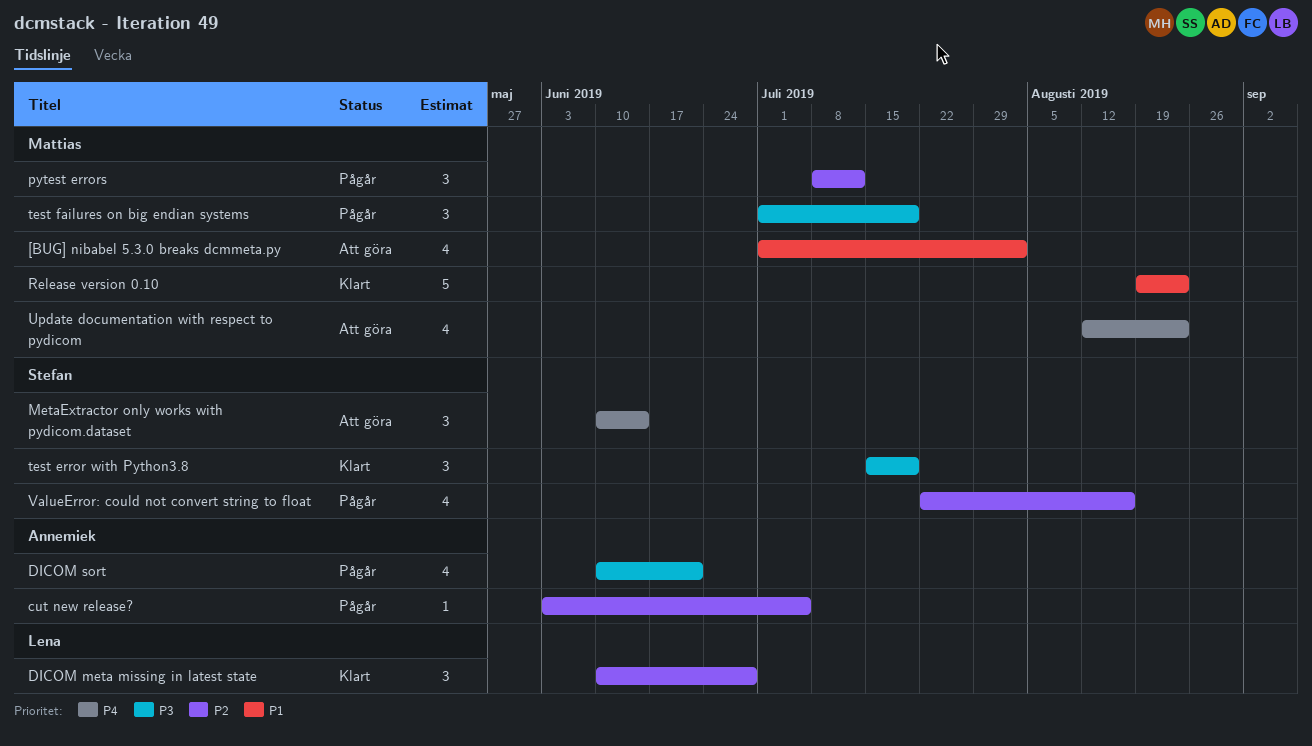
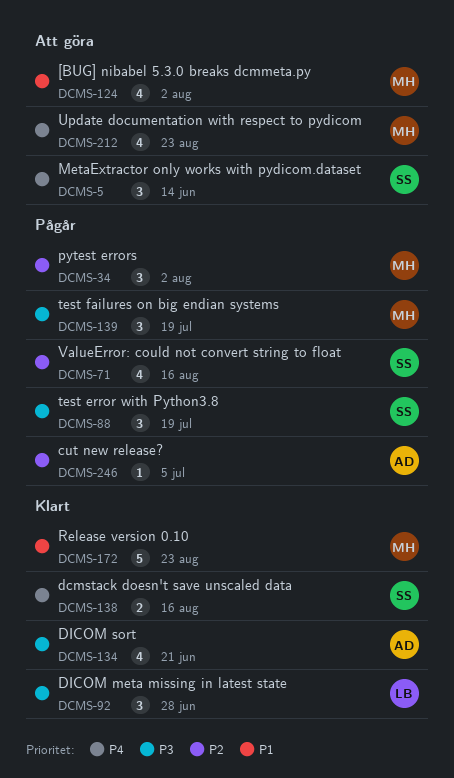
dcmstack doesn't save unscaled data: none -> present
DICOM meta missing in latest state, priority: P2 -> P3
DICOM sort, status: Pågår -> Klart
pytest errors, due: Jul 12 -> Aug 2
test error with Python3.8, status: Klart -> Pågår

